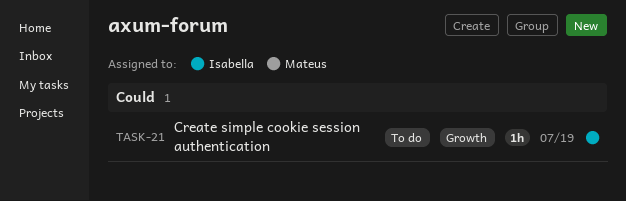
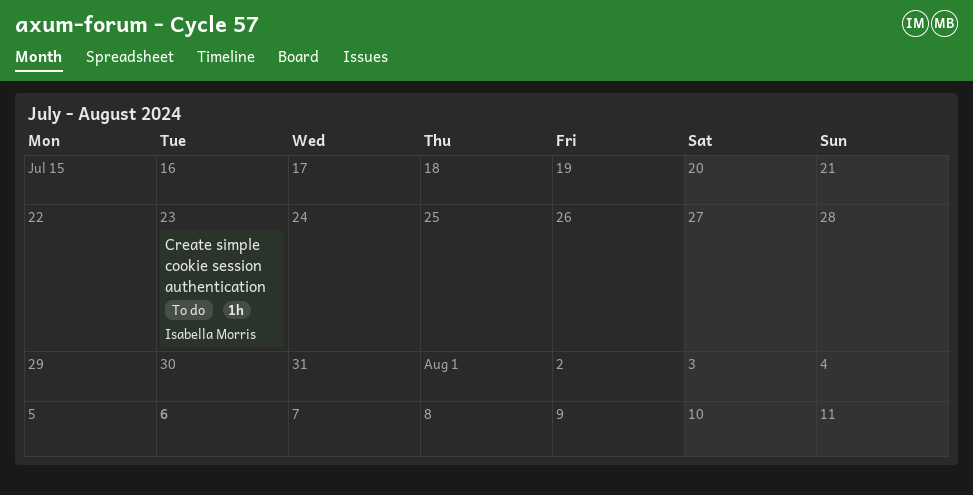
Create simple cookie session authentication, due: Jul 19 -> Jul 23

